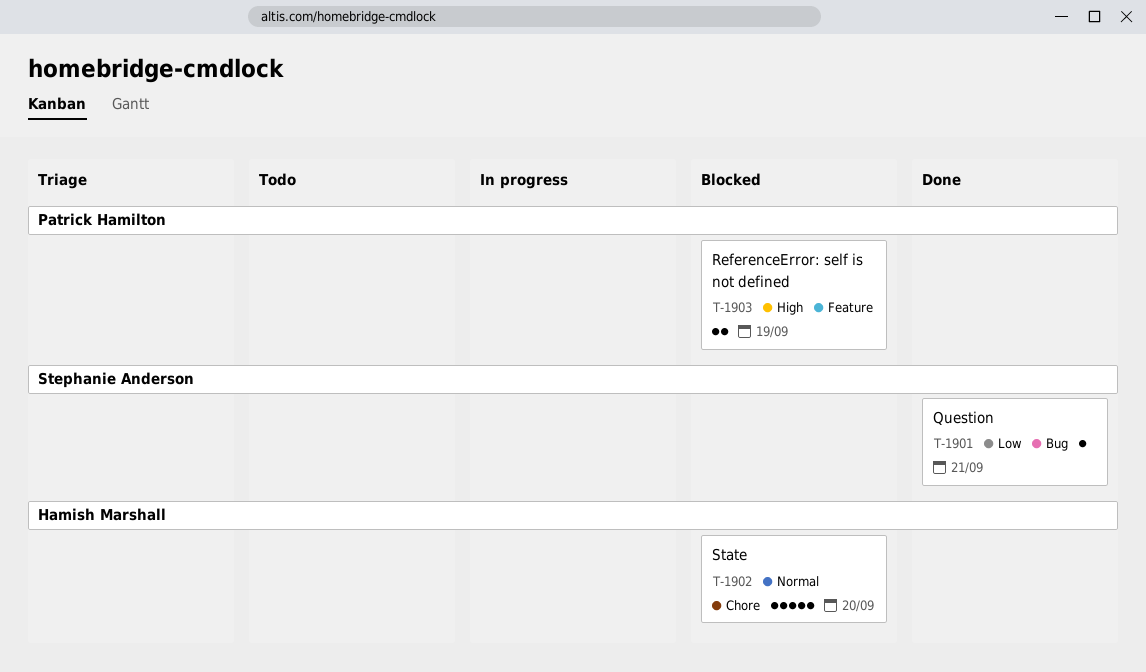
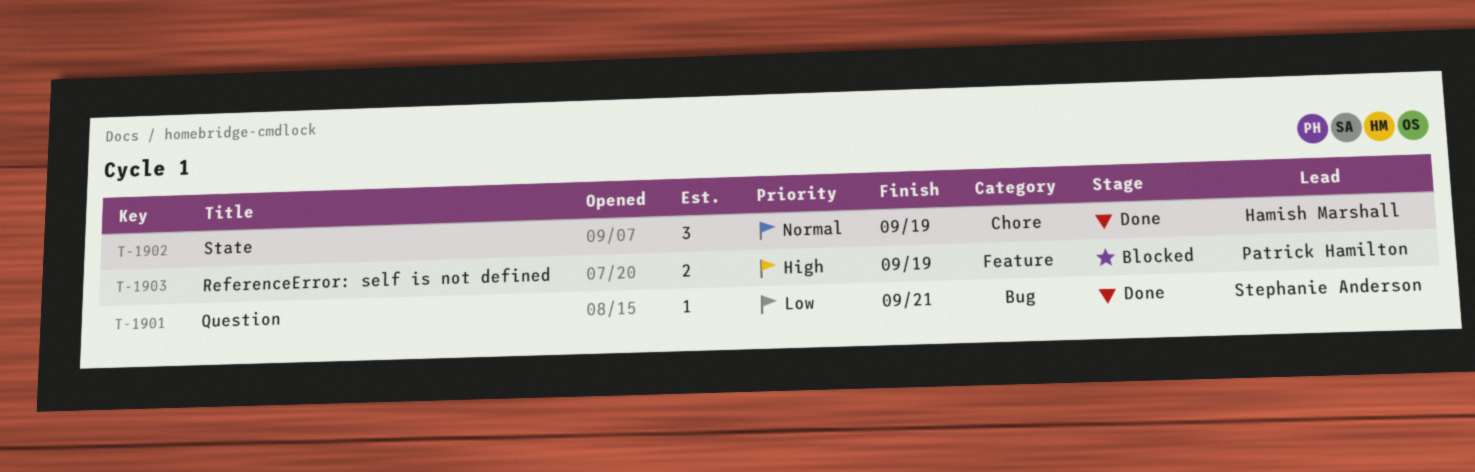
T-1902, status: Blocked -> Done
T-1902, estimate: 5 -> 3
T-1902, due: Sep 20 -> Sep 19

